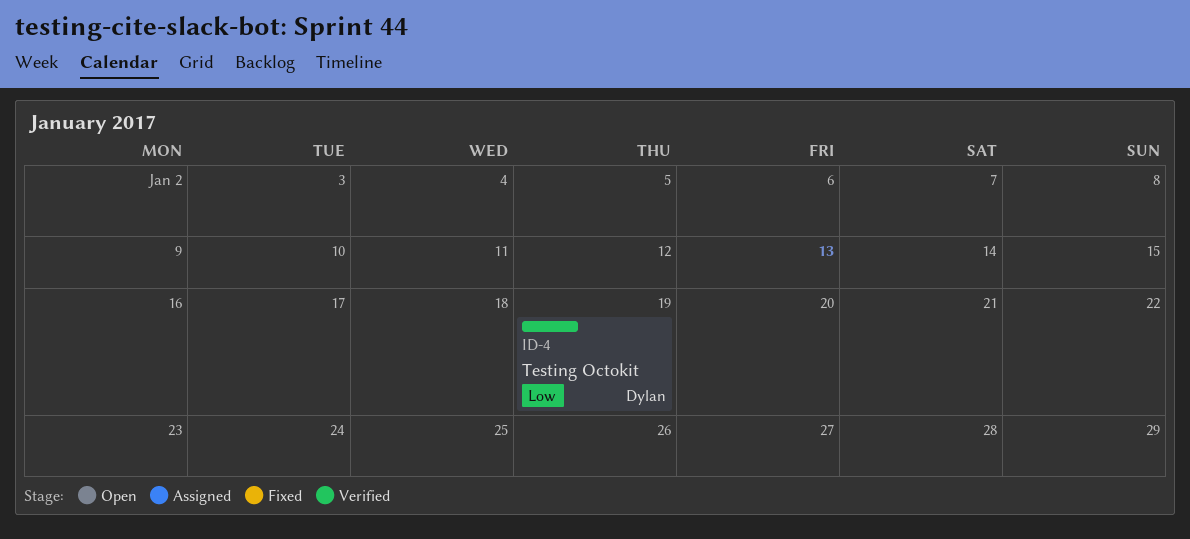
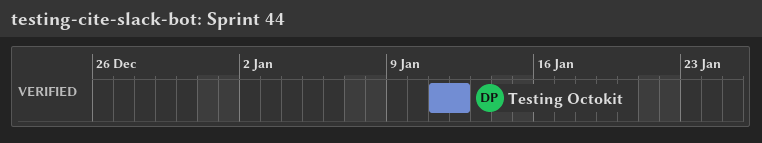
Testing Octokit, due: Jan 19 -> Jan 12

